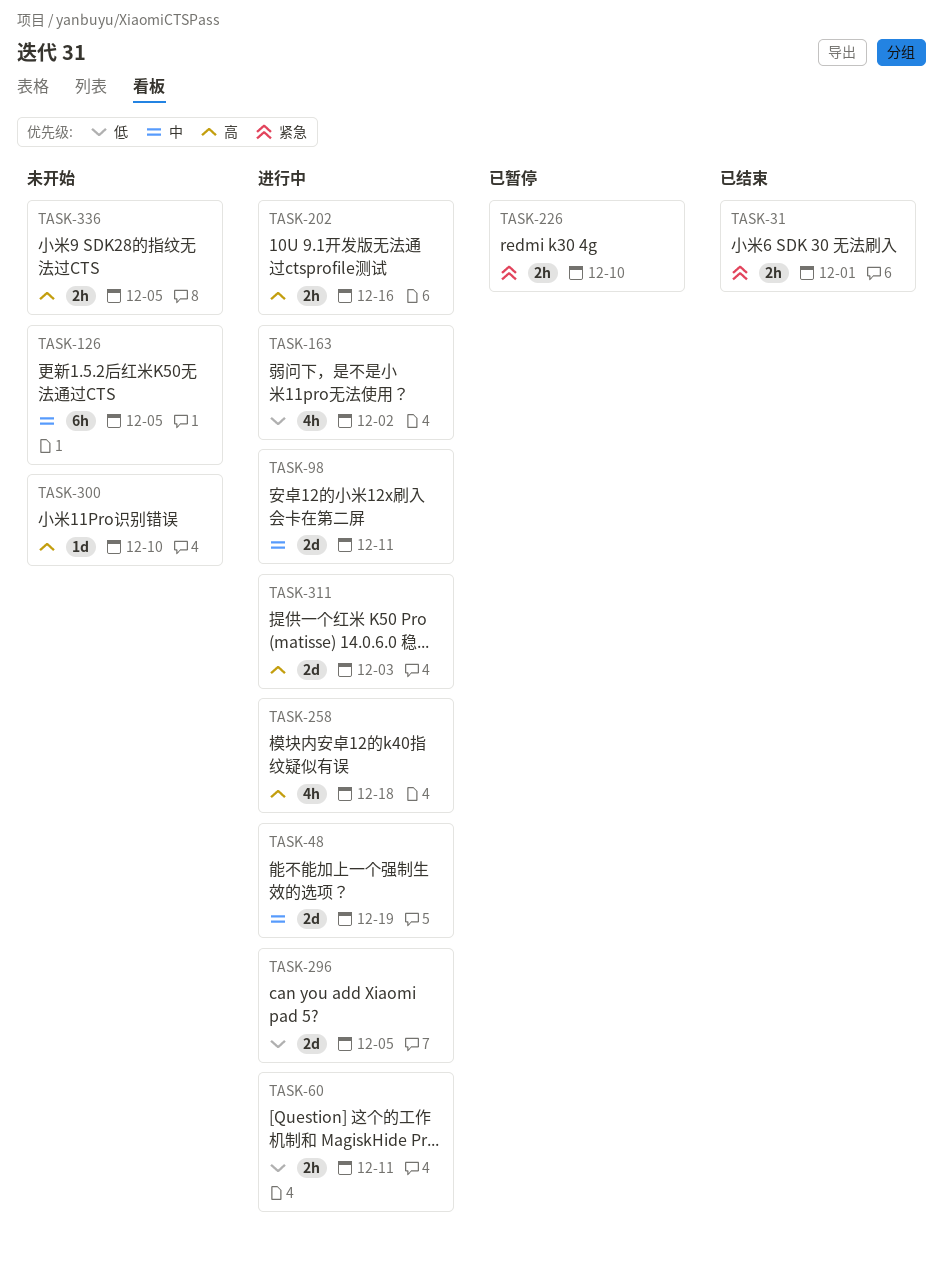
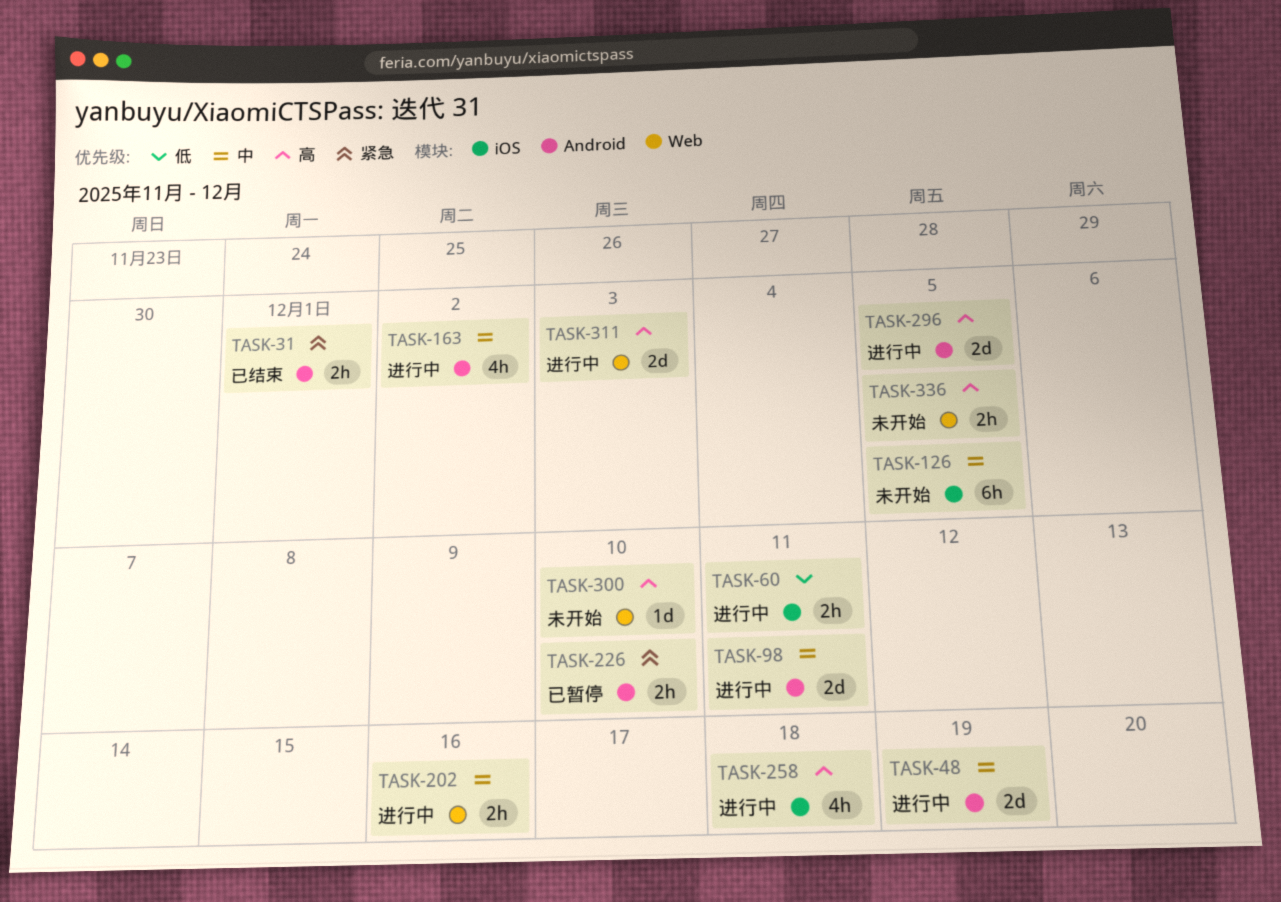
TASK-163, priority: 低 -> 中
TASK-202, priority: 高 -> 中
TASK-296, priority: 低 -> 高

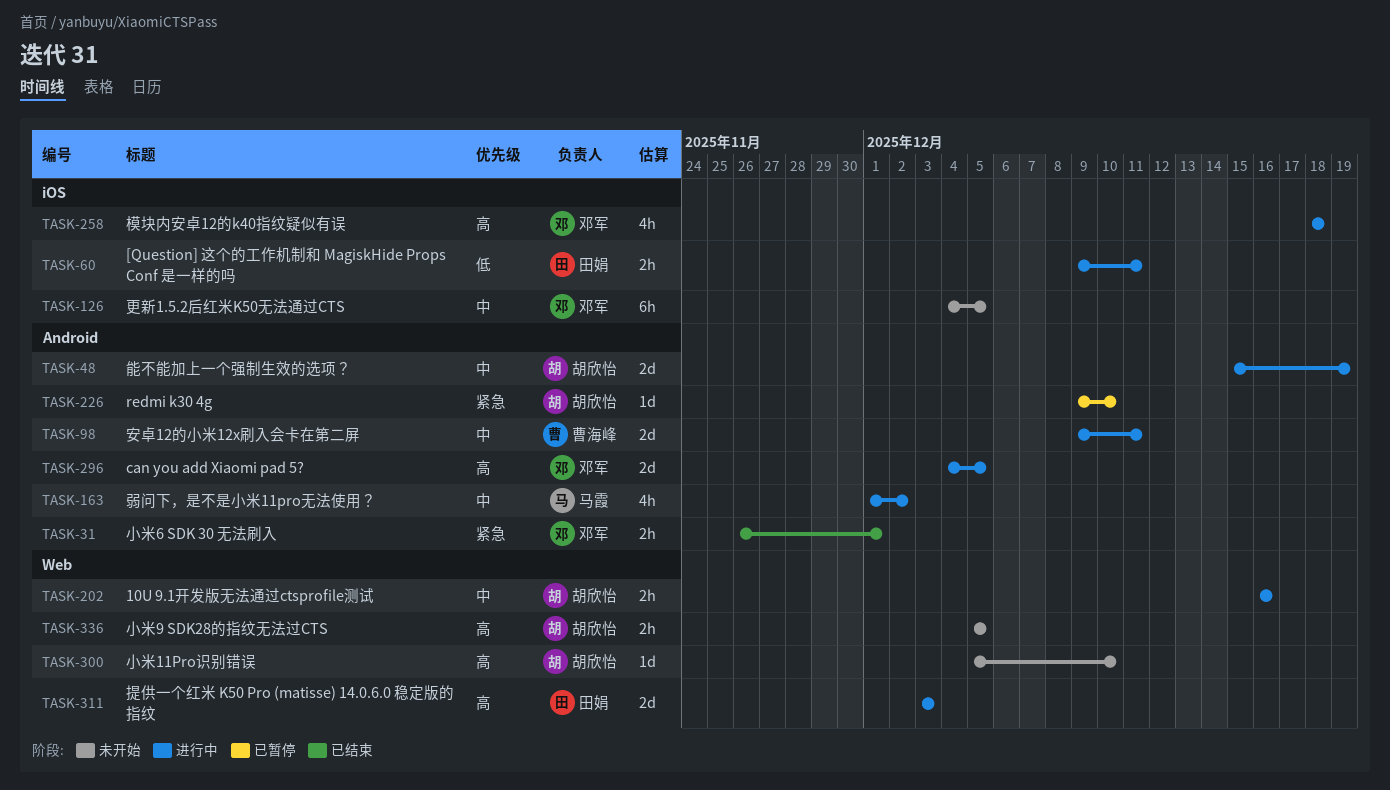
TASK-226, estimate: 2h -> 1d

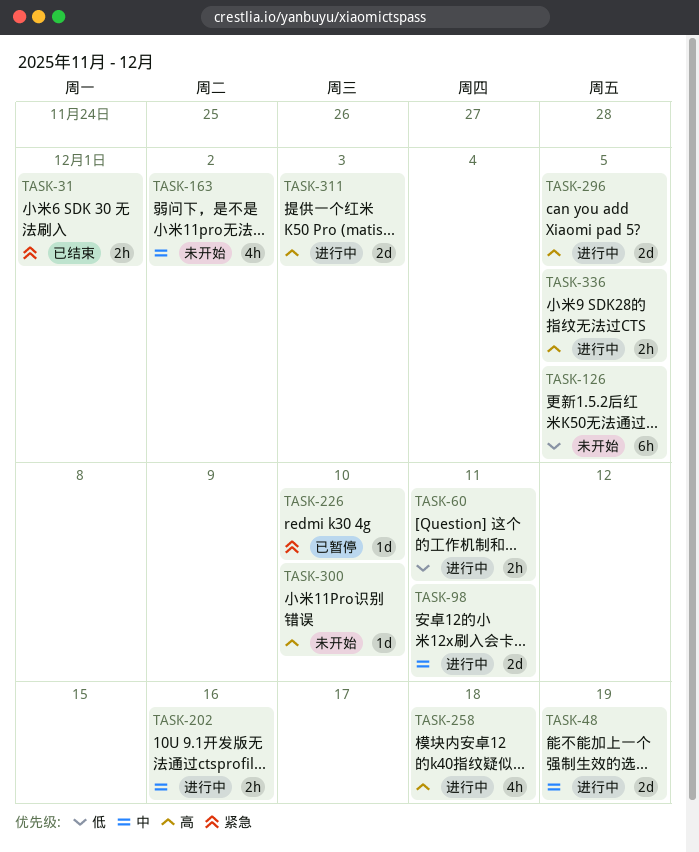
TASK-126, priority: 中 -> 低
TASK-163, status: 进行中 -> 未开始
TASK-336, status: 未开始 -> 进行中

